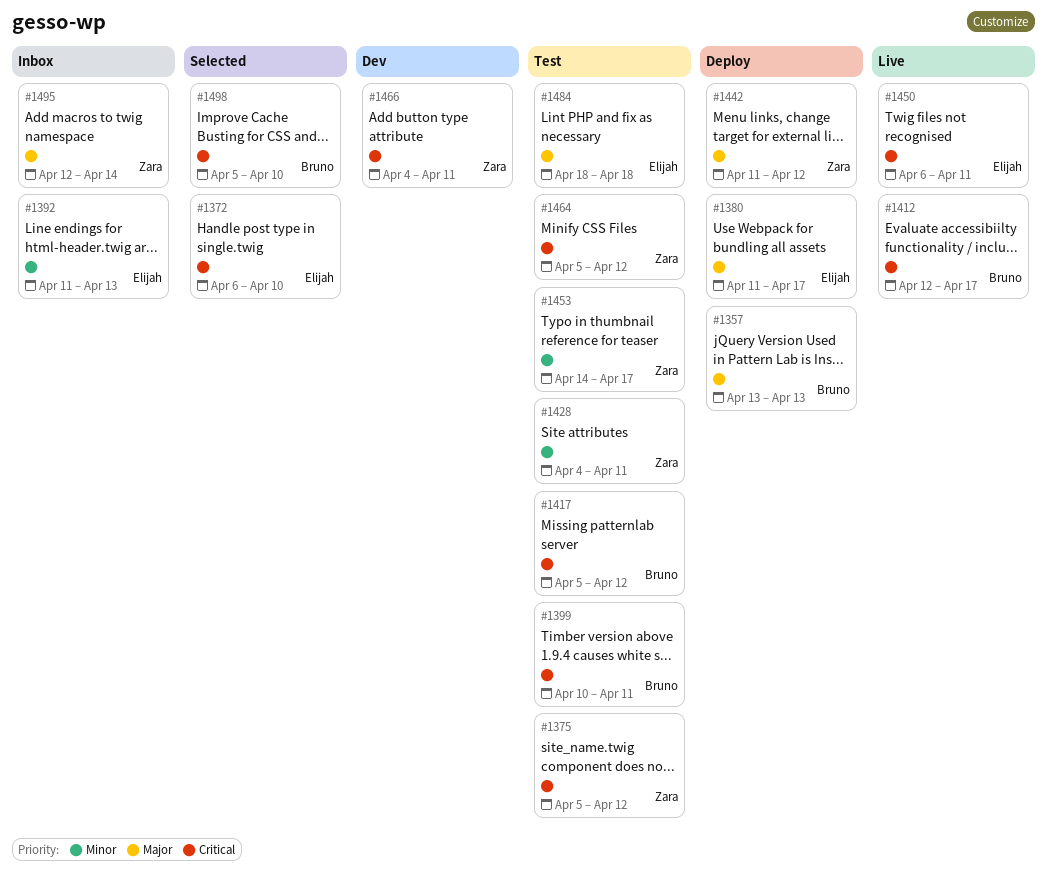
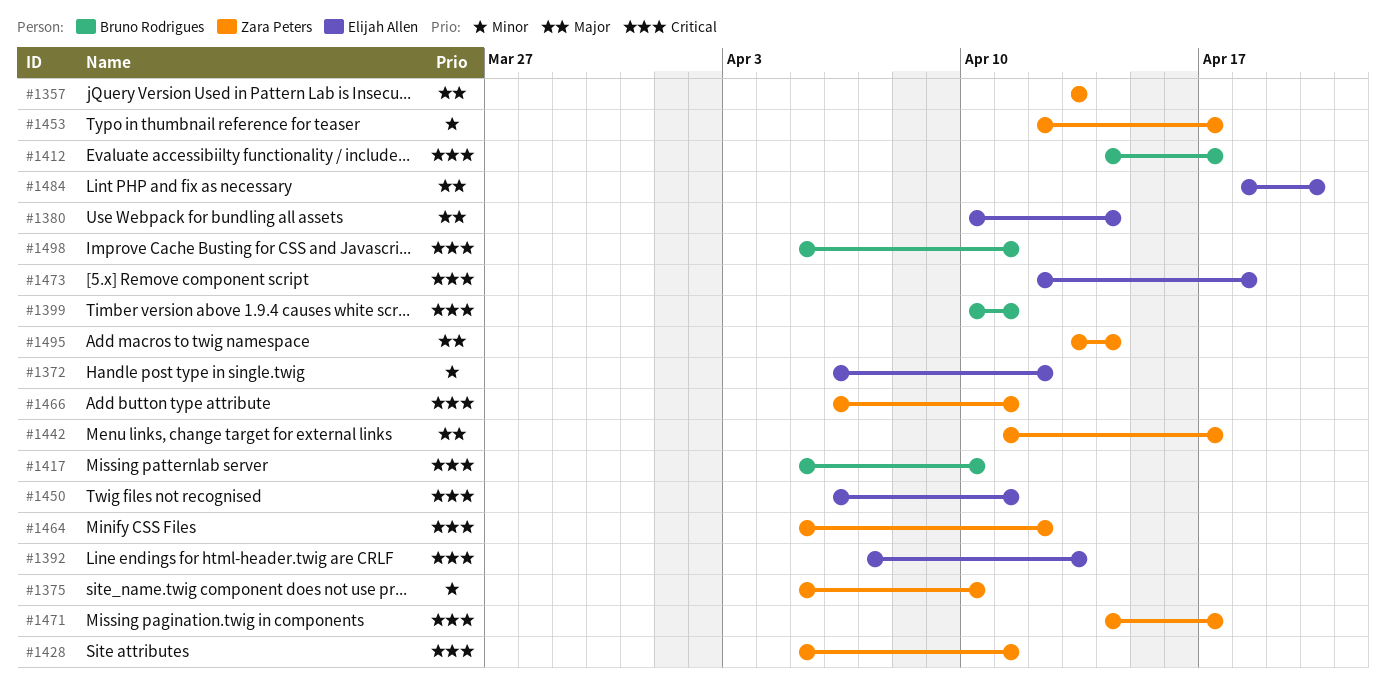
#1357, owner: Bruno Rodrigues -> Zara Peters
#1372, priority: Critical -> Minor
#1372, due: Apr 10 -> Apr 12
#1375, priority: Critical -> Minor
#1375, due: Apr 12 -> Apr 10
#1380, start: Apr 11 -> Apr 10
#1380, due: Apr 17 -> Apr 14
#1392, priority: Minor -> Critical
#1392, start: Apr 11 -> Apr 7
#1412, start: Apr 12 -> Apr 14
#1417, due: Apr 12 -> Apr 10
#1428, priority: Minor -> Critical
#1428, start: Apr 4 -> Apr 5
#1442, due: Apr 12 -> Apr 17
#1453, start: Apr 14 -> Apr 12
#1466, start: Apr 4 -> Apr 6
#1471: none -> present
#1473: none -> present
#1484, due: Apr 18 -> Apr 20
#1495, start: Apr 12 -> Apr 13
#1498, due: Apr 10 -> Apr 11

